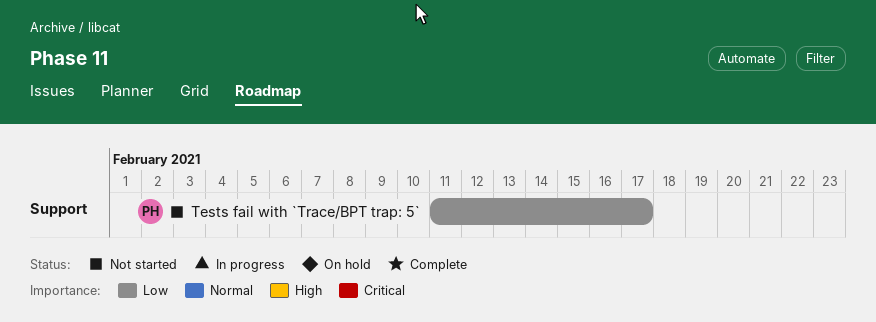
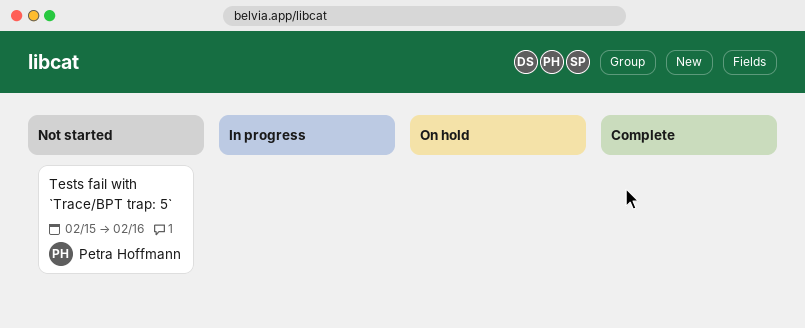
Tests fail with `Trace/BPT trap: 5`, start: Feb 11 -> Feb 15
Tests fail with `Trace/BPT trap: 5`, due: Feb 17 -> Feb 16

